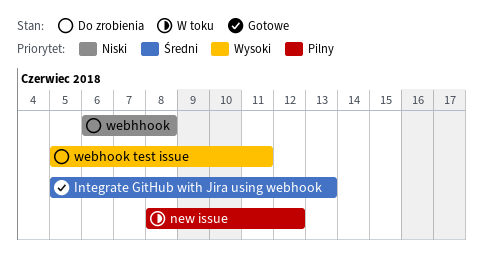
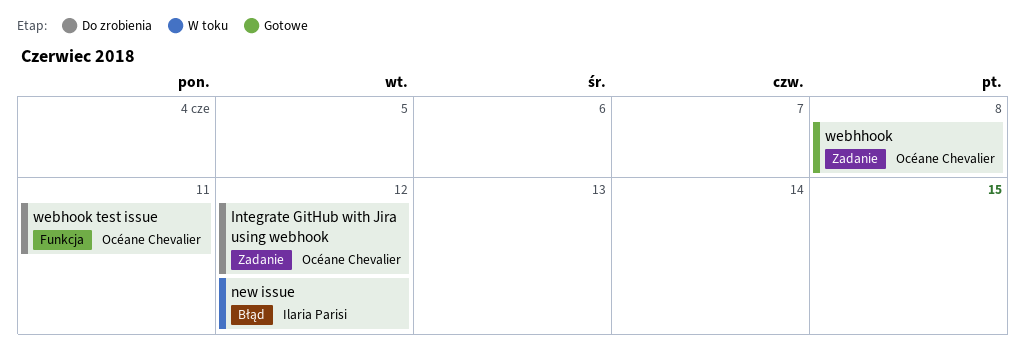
Integrate GitHub with Jira using webhook, status: Gotowe -> Do zrobienia
Integrate GitHub with Jira using webhook, due: Jun 13 -> Jun 12
webhhook, status: Do zrobienia -> Gotowe

